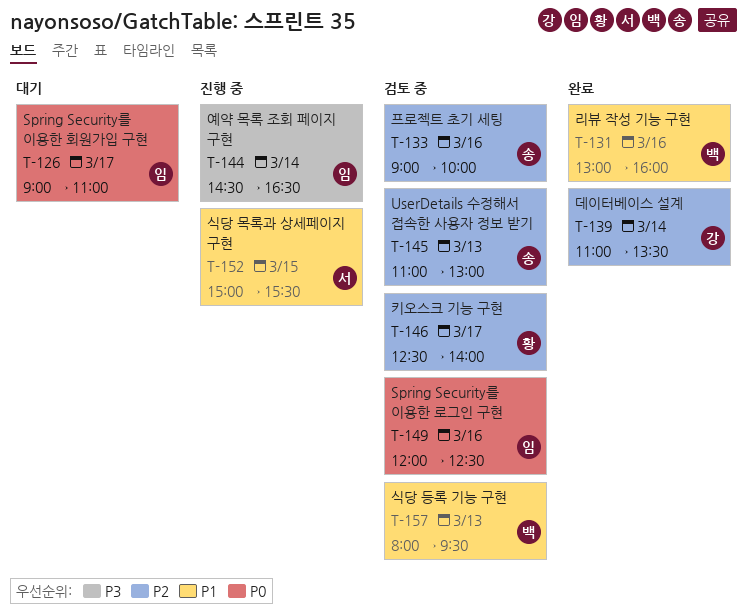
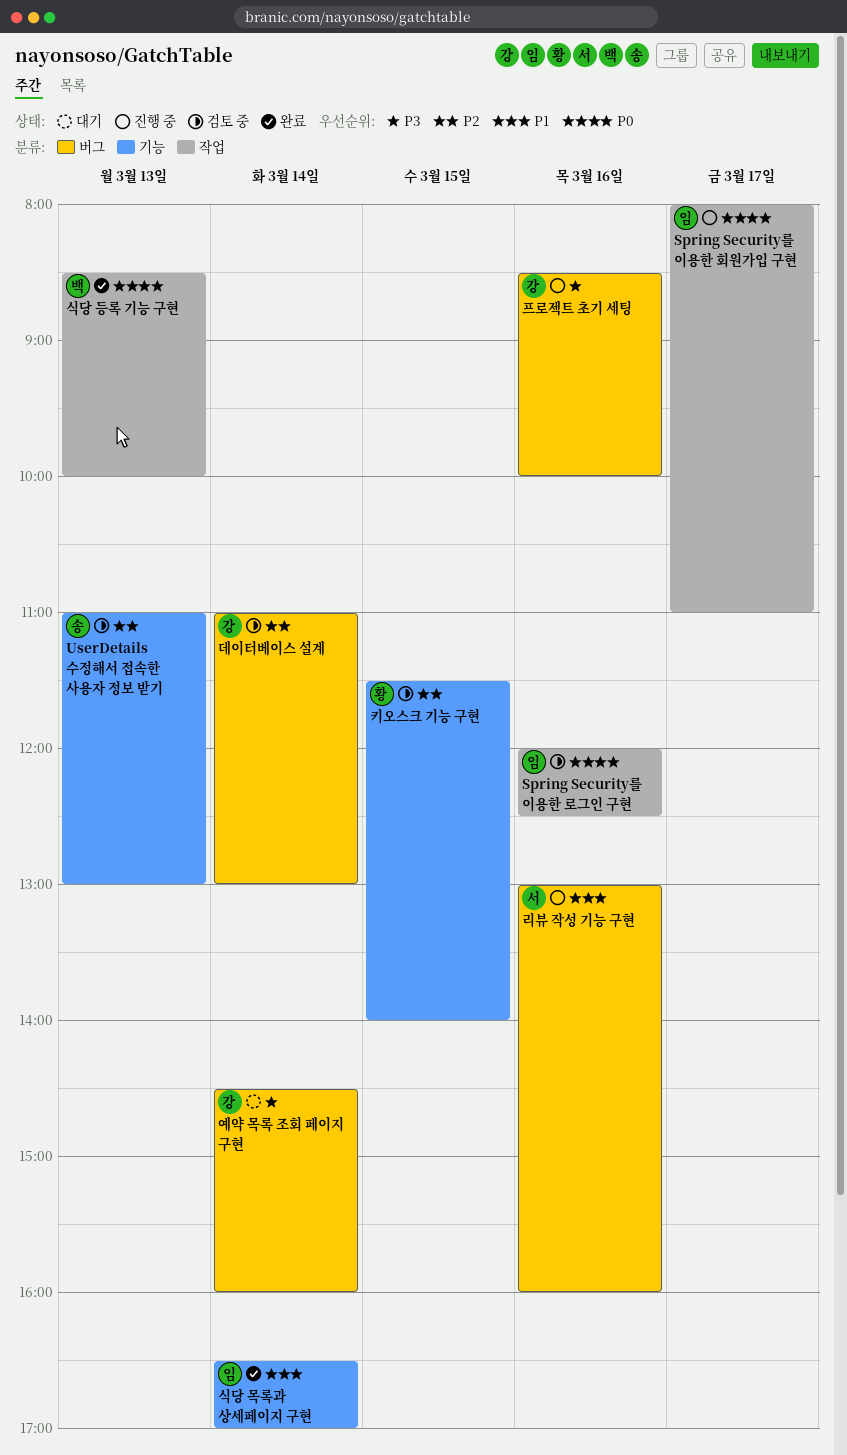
Spring Security를 이용한 회원가입 구현, status: 대기 -> 진행 중
Spring Security를 이용한 회원가입 구현, begins: 09:00 -> 08:00
데이터베이스 설계, status: 완료 -> 검토 중
데이터베이스 설계, ends: 13:30 -> 13:00
리뷰 작성 기능 구현, status: 완료 -> 진행 중
리뷰 작성 기능 구현, owner: 백 -> 서
식당 등록 기능 구현, status: 검토 중 -> 완료
식당 등록 기능 구현, priority: P1 -> P0
식당 등록 기능 구현, begins: 08:00 -> 08:30
식당 등록 기능 구현, ends: 09:30 -> 10:00
식당 목록과 상세페이지 구현, status: 진행 중 -> 완료
식당 목록과 상세페이지 구현, owner: 서 -> 임
식당 목록과 상세페이지 구현, day: Mar 15 -> Mar 14
식당 목록과 상세페이지 구현, begins: 15:00 -> 16:30
식당 목록과 상세페이지 구현, ends: 15:30 -> 17:00
예약 목록 조회 페이지 구현, status: 진행 중 -> 대기
예약 목록 조회 페이지 구현, owner: 임 -> 강
예약 목록 조회 페이지 구현, ends: 16:30 -> 16:00
키오스크 기능 구현, day: Mar 17 -> Mar 15
키오스크 기능 구현, begins: 12:30 -> 11:30
프로젝트 초기 세팅, status: 검토 중 -> 진행 중
프로젝트 초기 세팅, owner: 송 -> 강
프로젝트 초기 세팅, priority: P2 -> P3
프로젝트 초기 세팅, begins: 09:00 -> 08:30

